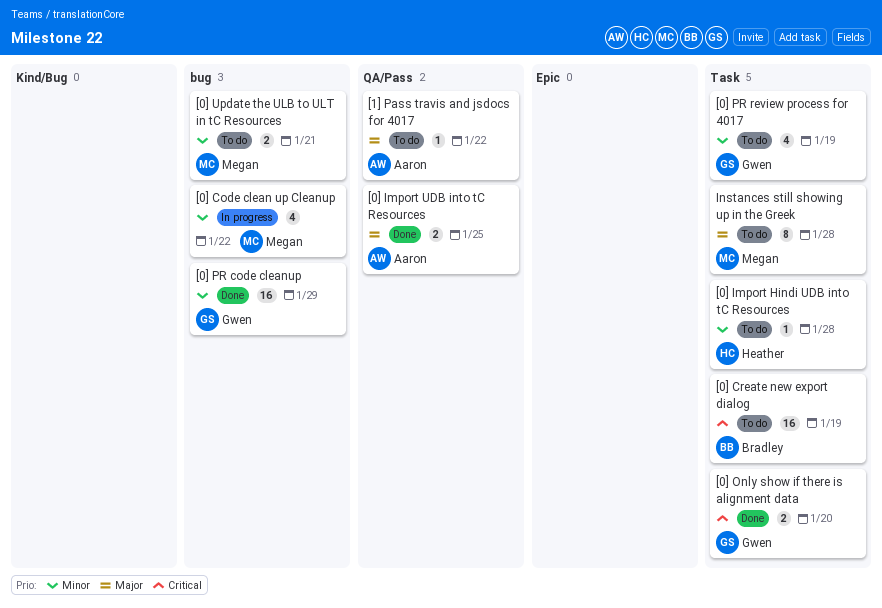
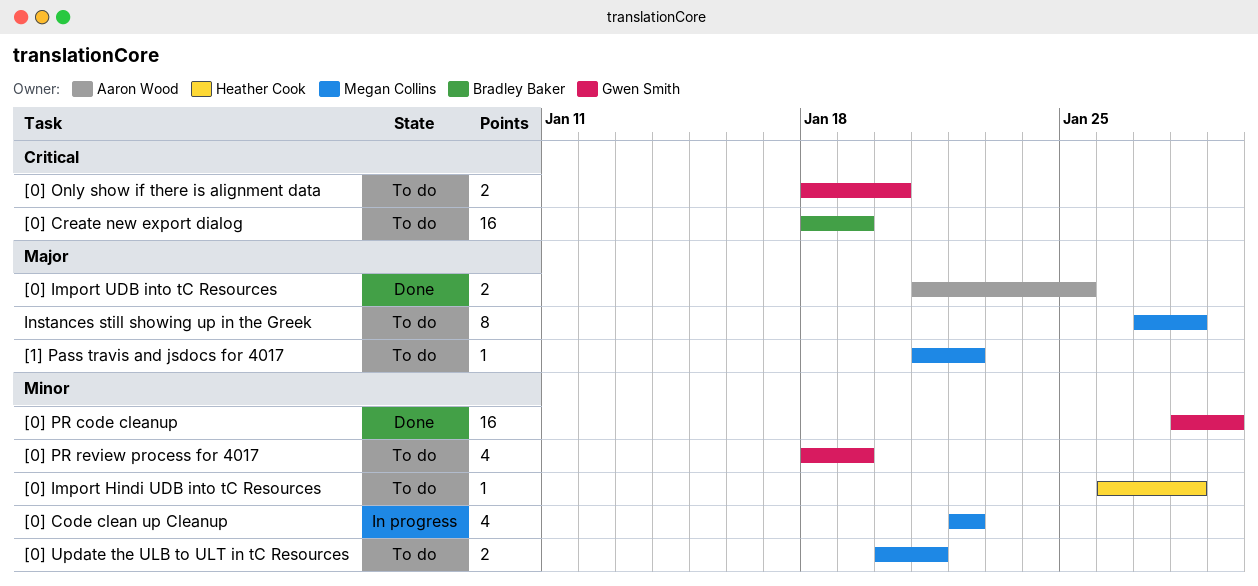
[0] Only show if there is alignment data, status: Done -> To do
[1] Pass travis and jsdocs for 4017, owner: Aaron Wood -> Megan Collins

